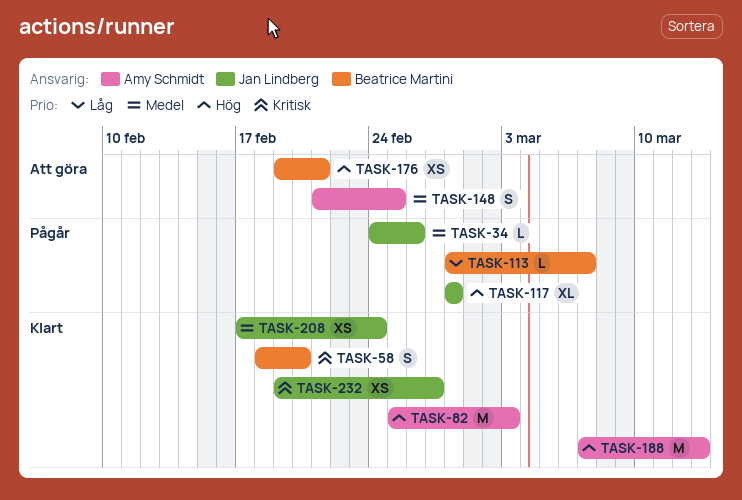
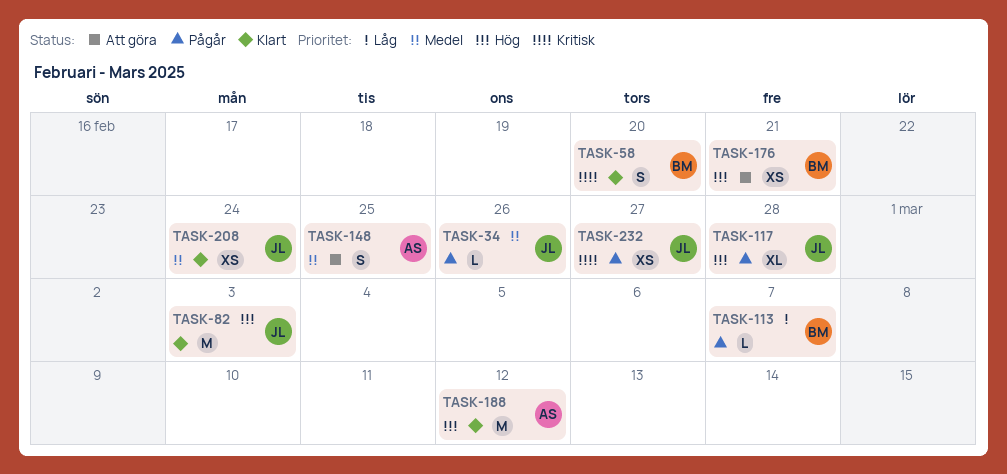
TASK-82, owner: Amy Schmidt -> Jan Lindberg
TASK-188, due: Mar 13 -> Mar 12
TASK-232, status: Klart -> Pågår

